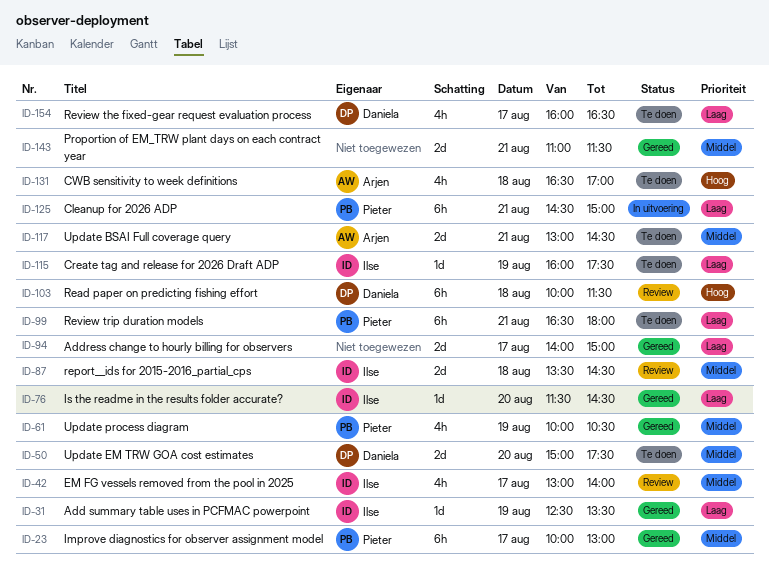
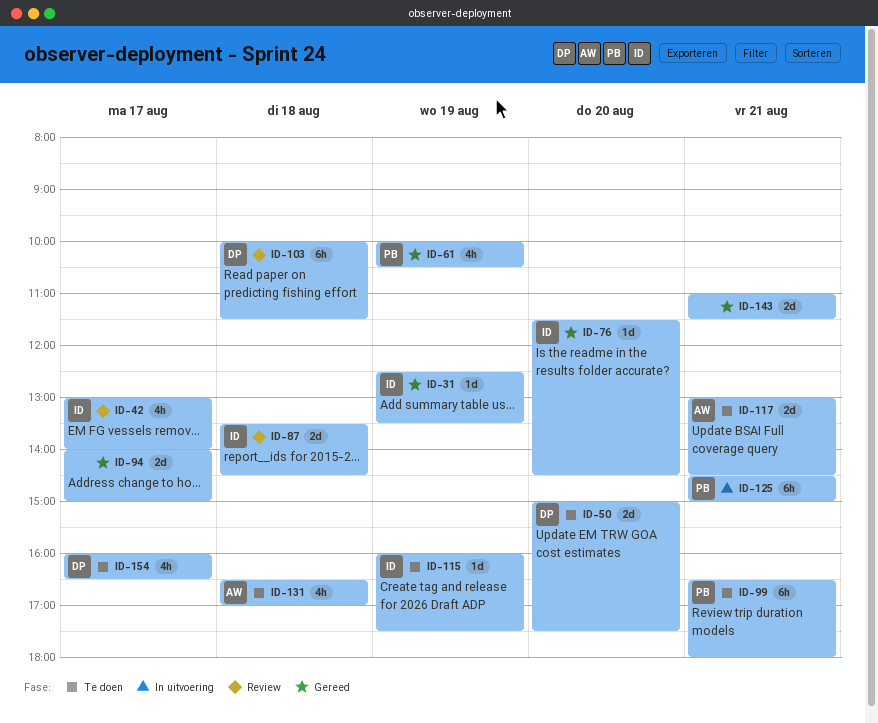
ID-23: present -> none

